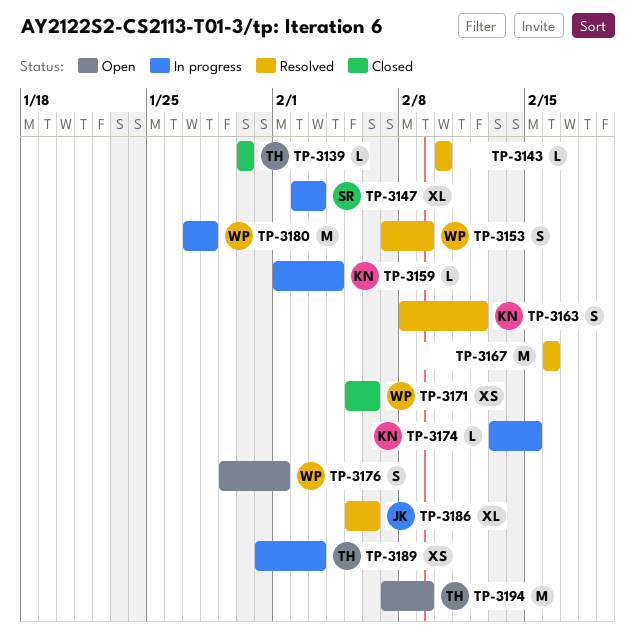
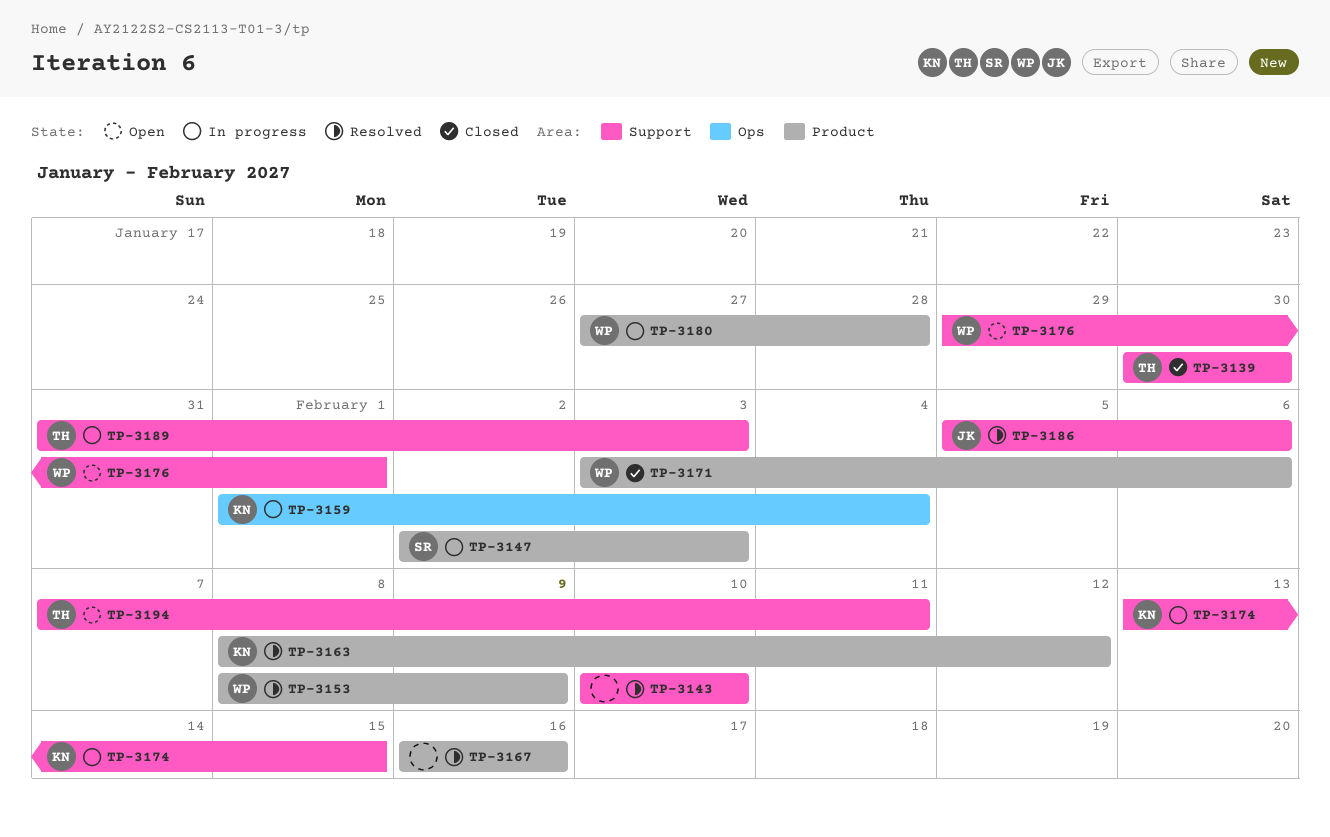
TP-3153, start: Feb 7 -> Feb 8
TP-3171, start: Feb 5 -> Feb 3
TP-3194, due: Feb 9 -> Feb 11

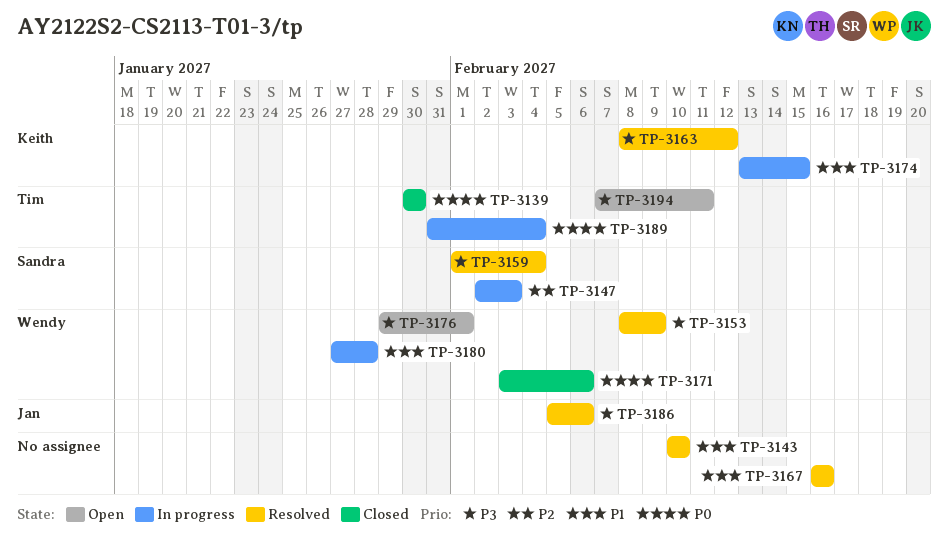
TP-3159, status: In progress -> Resolved
TP-3159, owner: Keith -> Sandra
TP-3189, due: Feb 3 -> Feb 4

